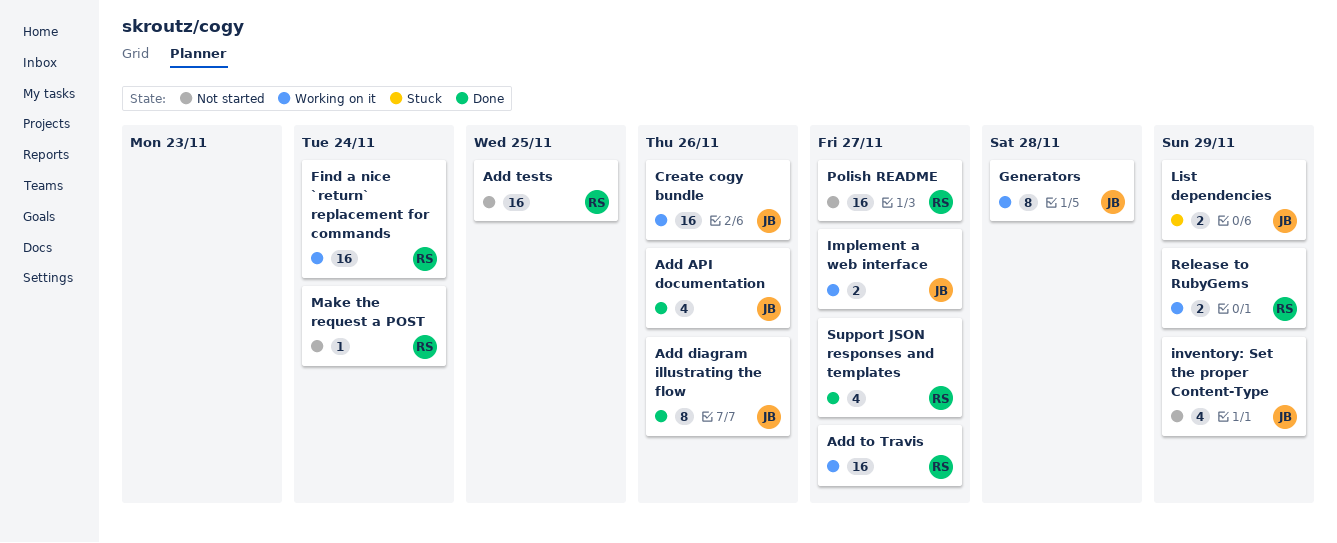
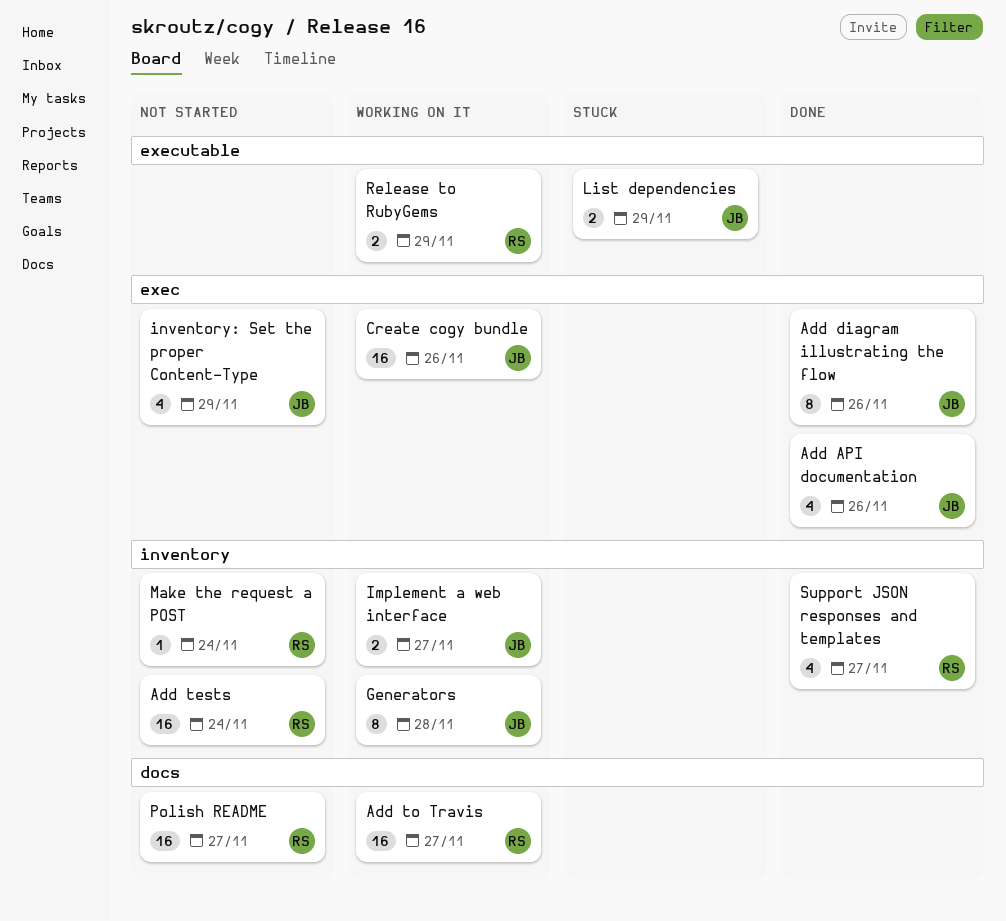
Add tests, due: Nov 25 -> Nov 24
Find a nice `return` replacement for commands: present -> none

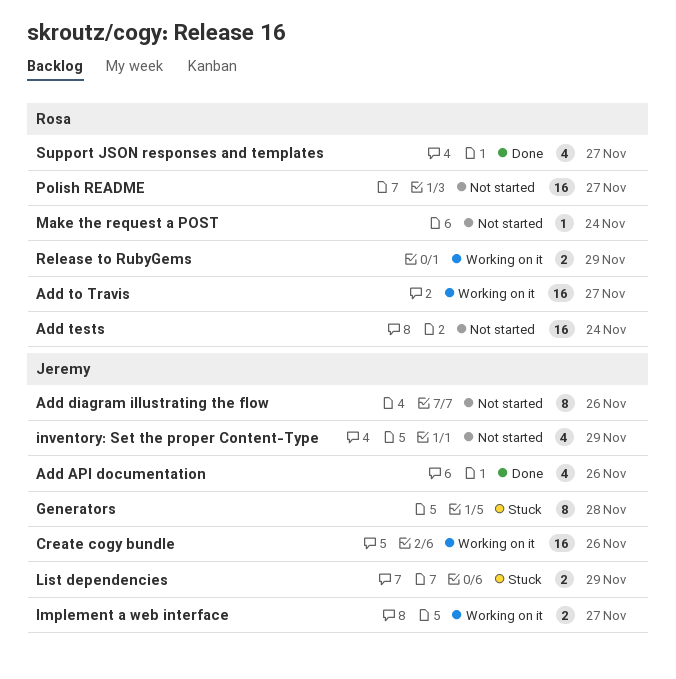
Add diagram illustrating the flow, status: Done -> Not started
Generators, status: Working on it -> Stuck

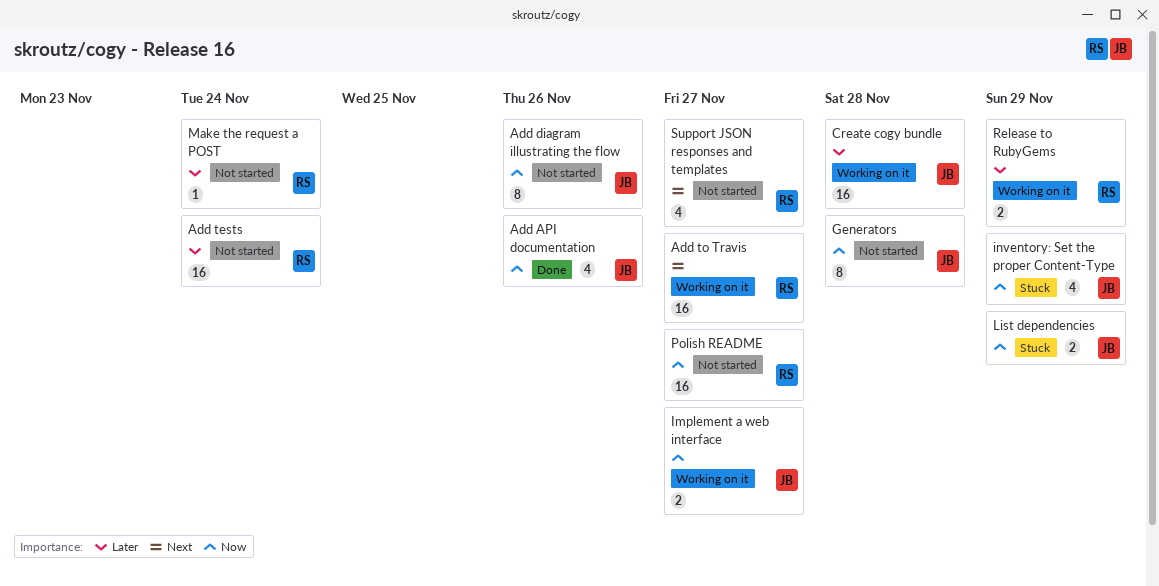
Create cogy bundle, due: Nov 26 -> Nov 28
Generators, status: Stuck -> Not started
inventory: Set the proper Content-Type, status: Not started -> Stuck
Support JSON responses and templates, status: Done -> Not started

